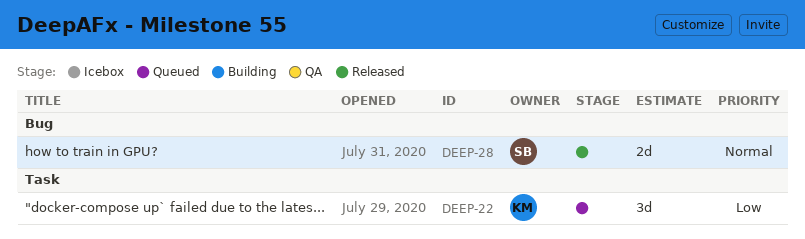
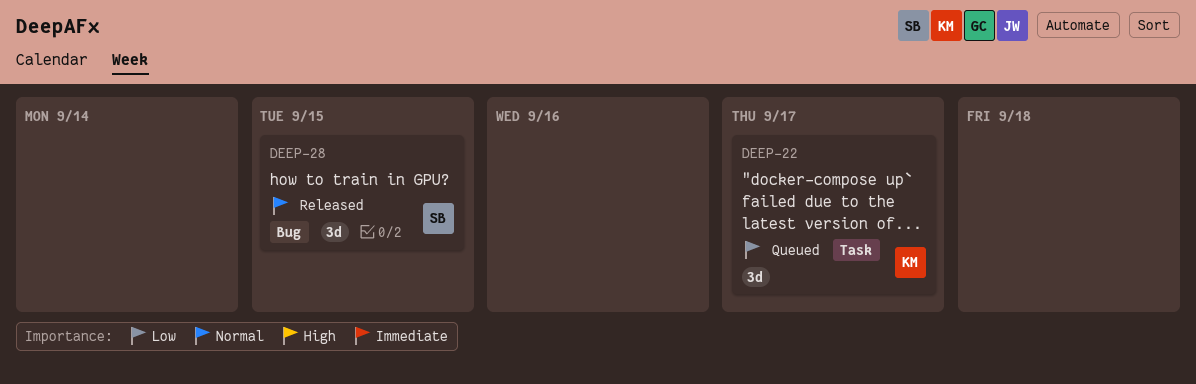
DEEP-28, estimate: 2d -> 3d

